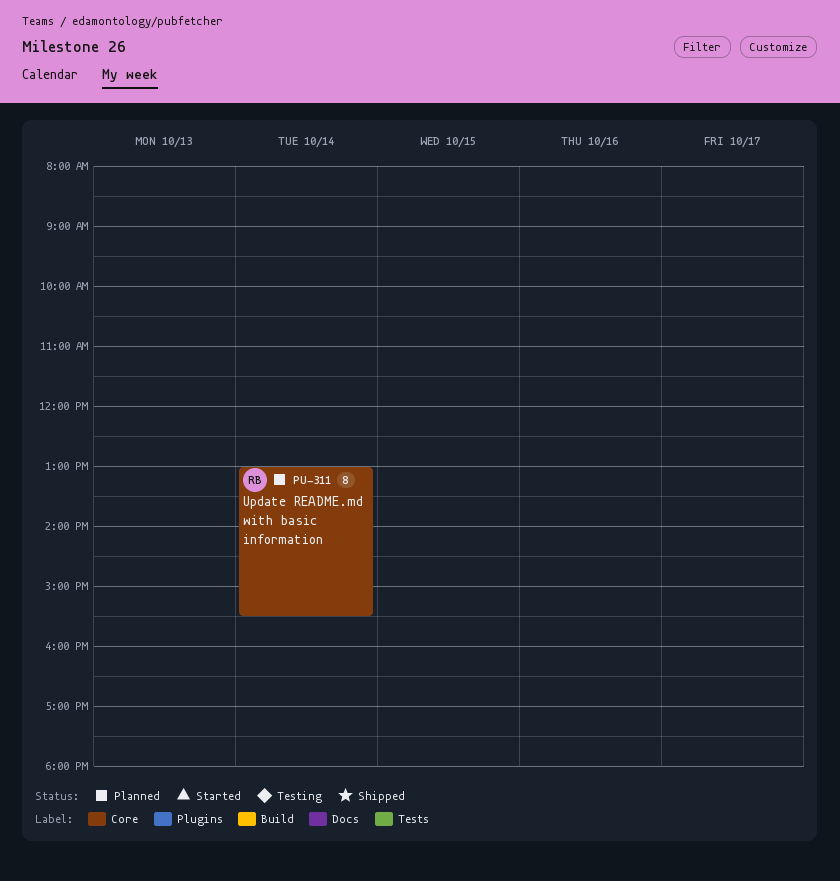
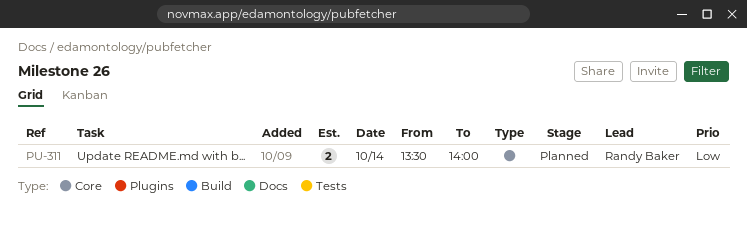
PU-311, estimate: 8 -> 2
PU-311, begins: 13:00 -> 13:30
PU-311, ends: 15:30 -> 14:00

